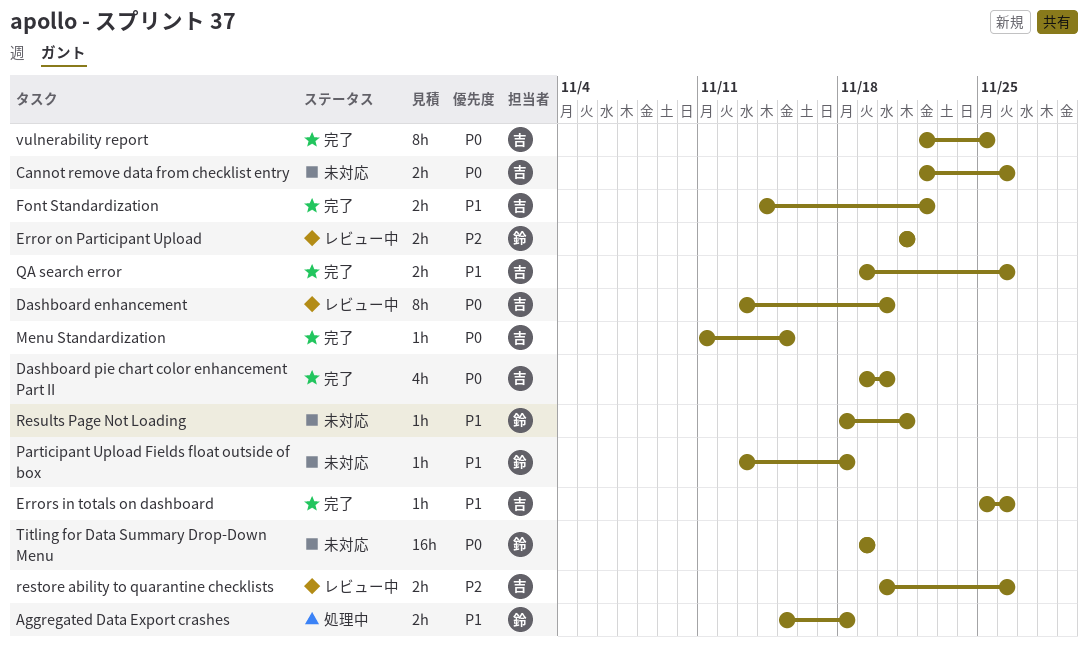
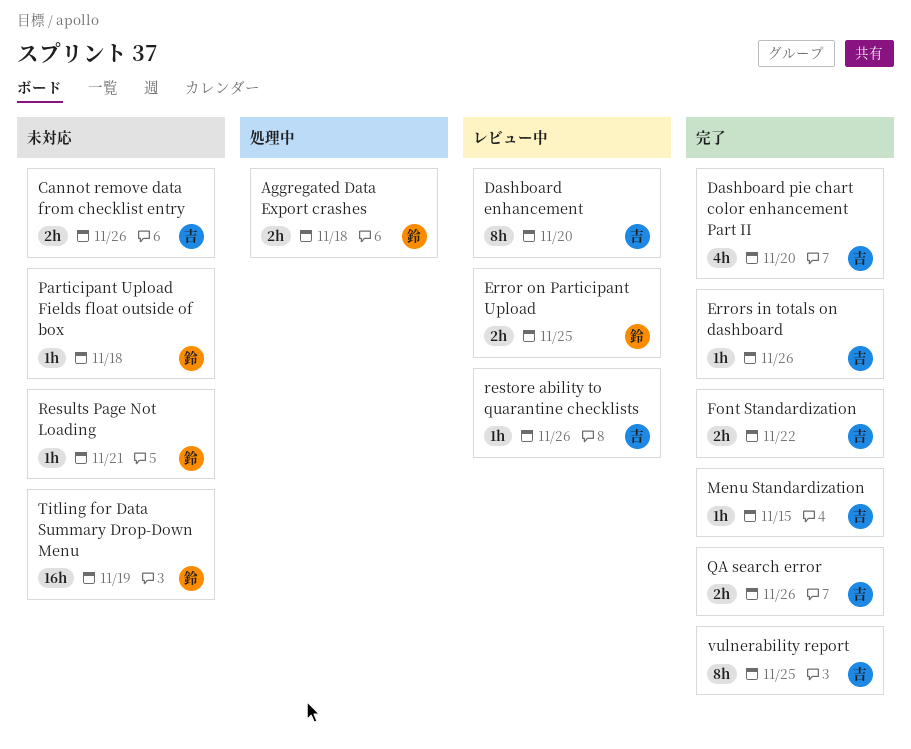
Error on Participant Upload, due: Nov 21 -> Nov 25
restore ability to quarantine checklists, estimate: 2h -> 1h

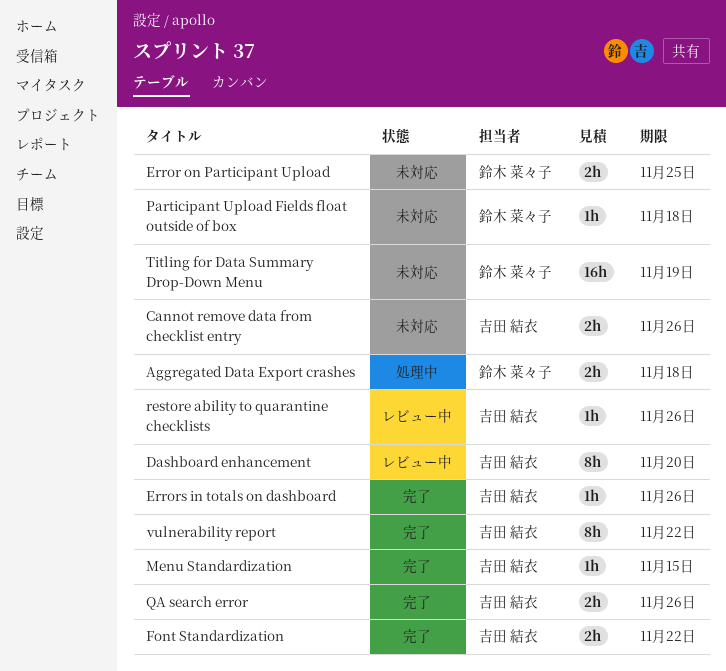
Dashboard pie chart color enhancement Part II: present -> none
Error on Participant Upload, status: レビュー中 -> 未対応
Results Page Not Loading: present -> none
vulnerability report, due: Nov 25 -> Nov 22

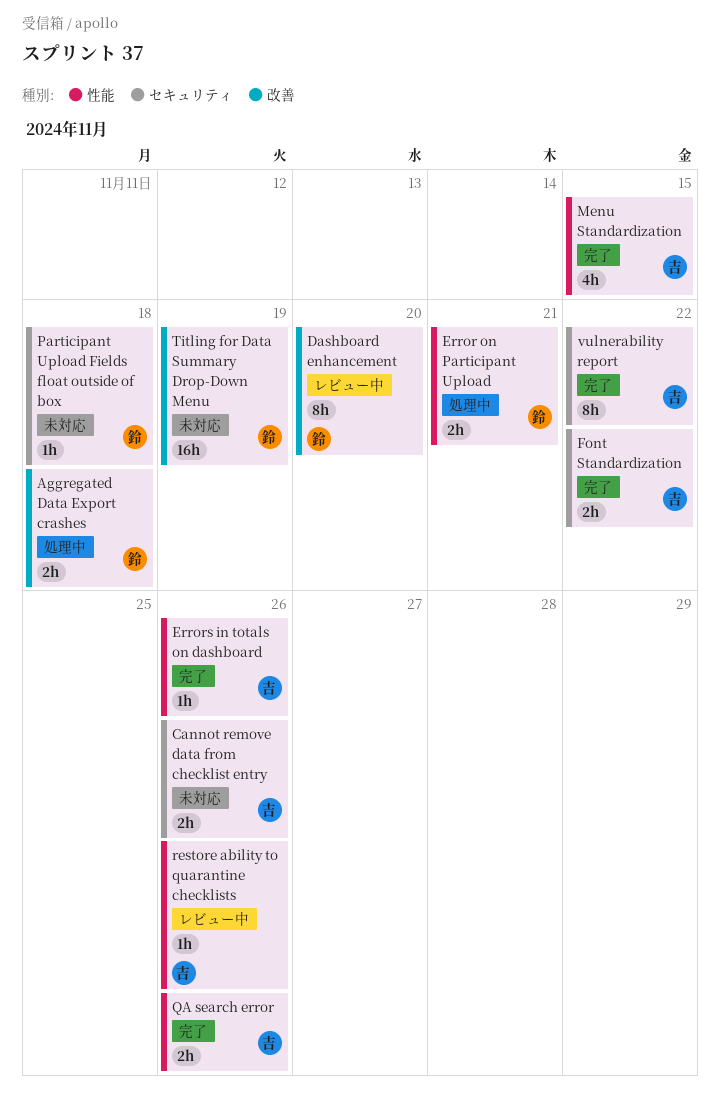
Dashboard enhancement, owner: 吉田 結衣 -> 鈴木 菜々子
Error on Participant Upload, status: 未対応 -> 処理中
Error on Participant Upload, due: Nov 25 -> Nov 21
Menu Standardization, estimate: 1h -> 4h

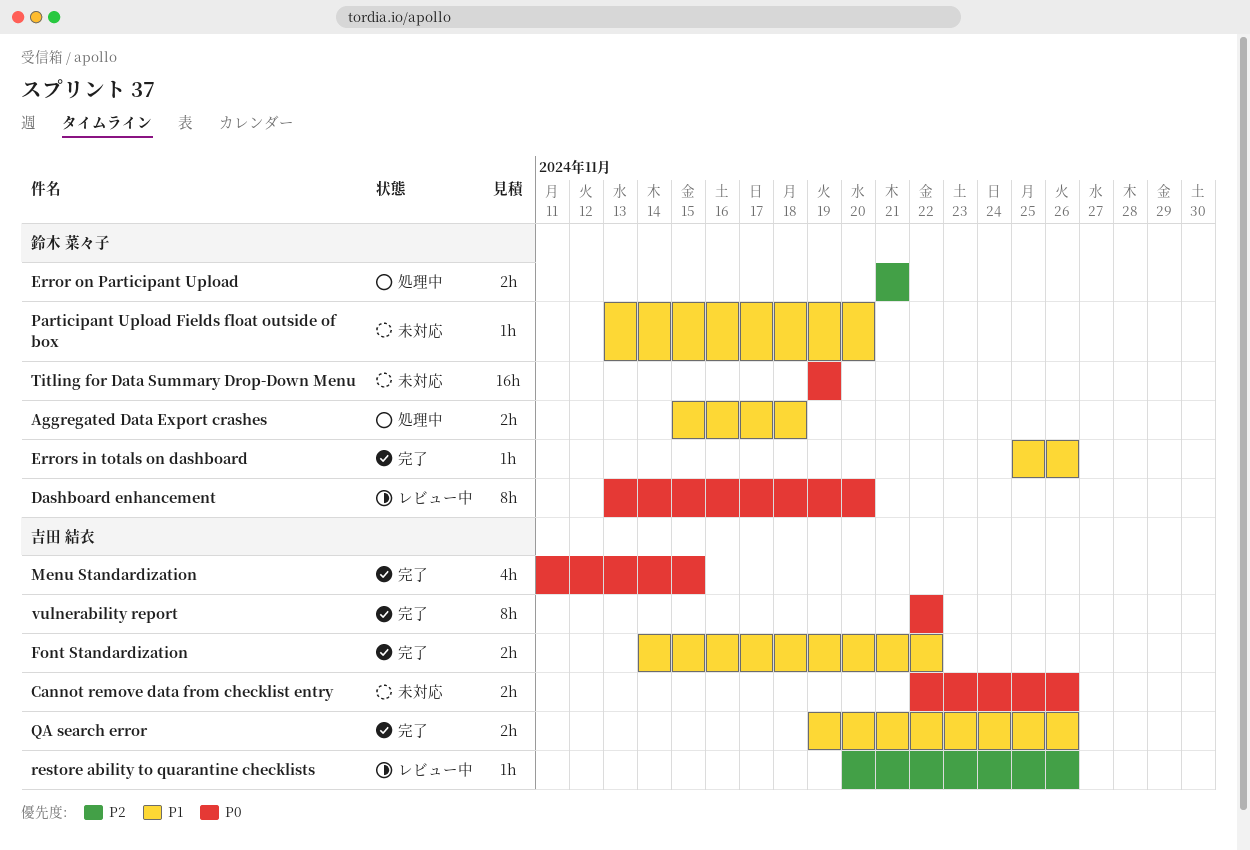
Errors in totals on dashboard, owner: 吉田 結衣 -> 鈴木 菜々子
Participant Upload Fields float outside of box, due: Nov 18 -> Nov 20

